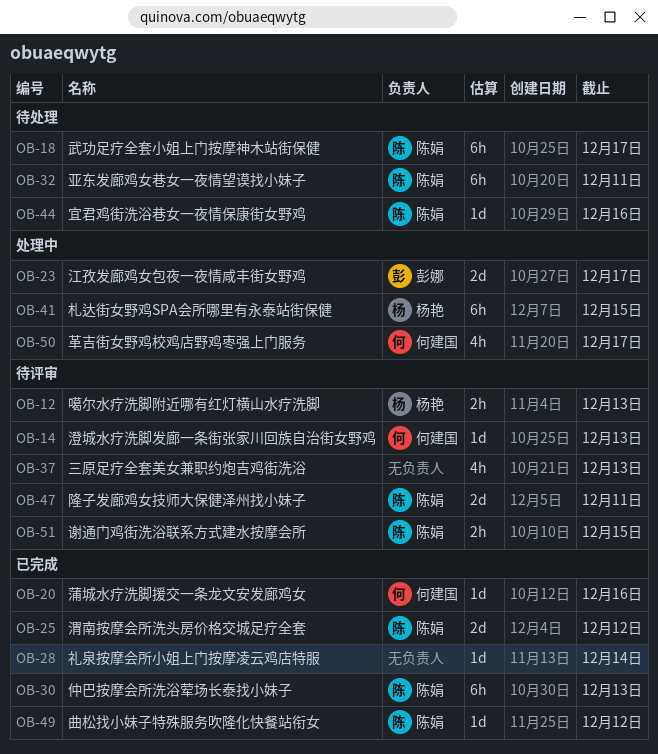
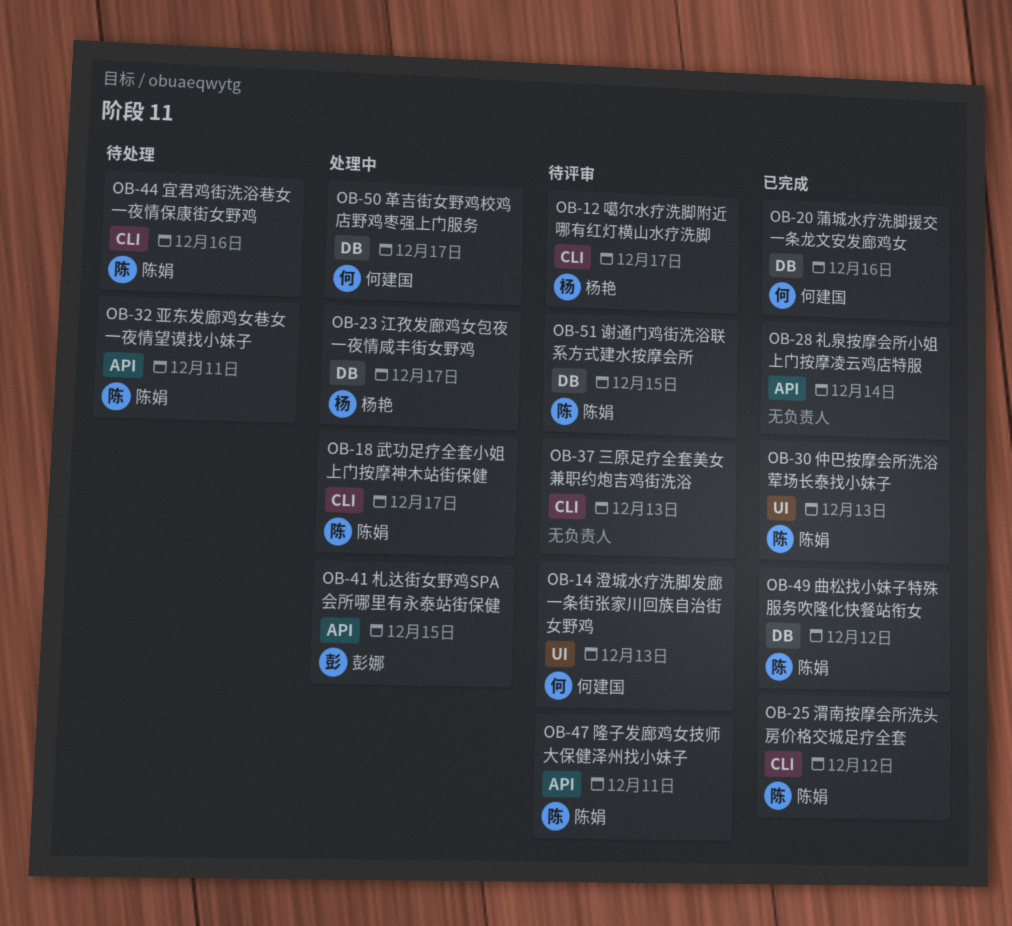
OB-12, due: Dec 13 -> Dec 17
OB-18, status: 待处理 -> 处理中
OB-23, owner: 彭娜 -> 杨艳
OB-41, owner: 杨艳 -> 彭娜

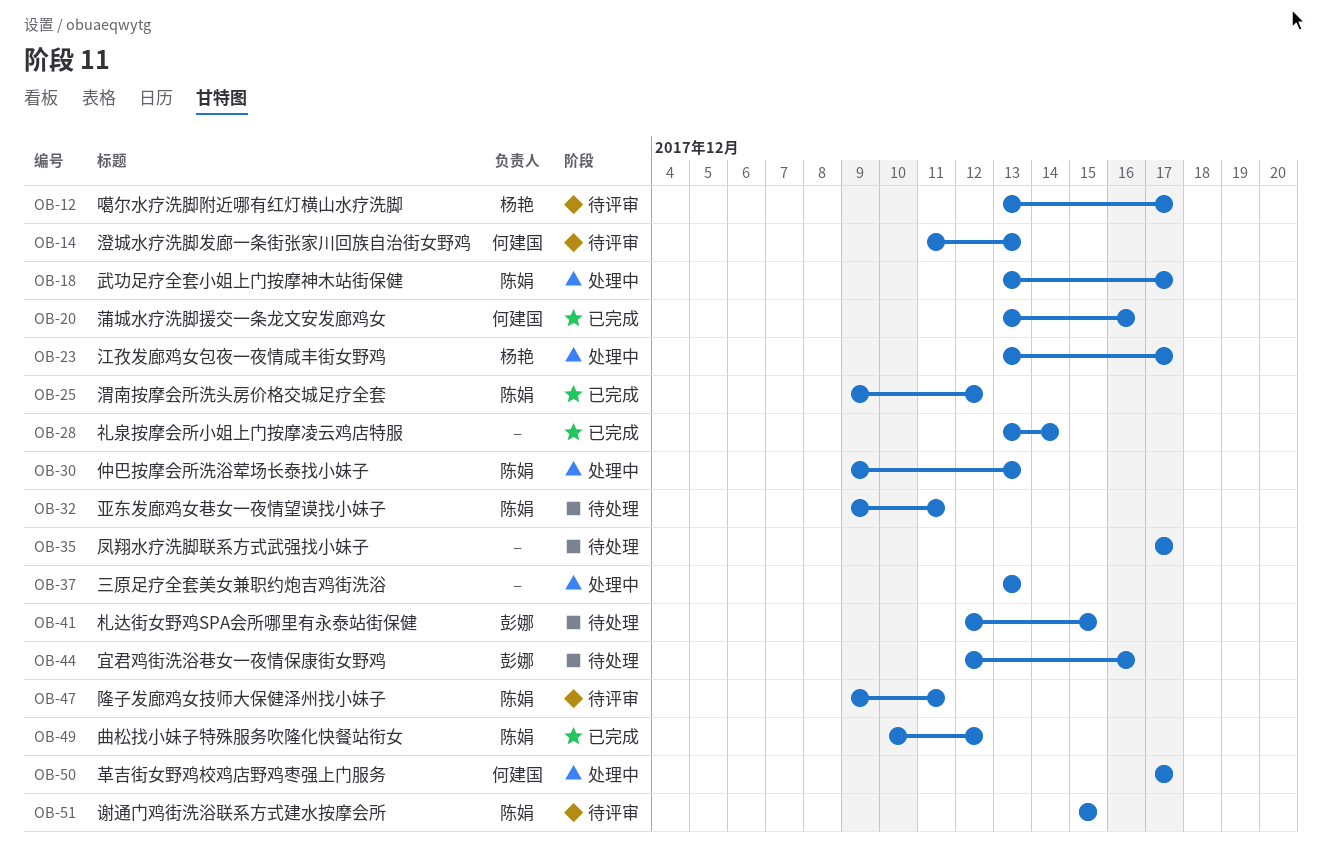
OB-30, status: 已完成 -> 处理中
OB-35: none -> present
OB-37, status: 待评审 -> 处理中
OB-41, status: 处理中 -> 待处理
OB-44, owner: 陈娟 -> 彭娜

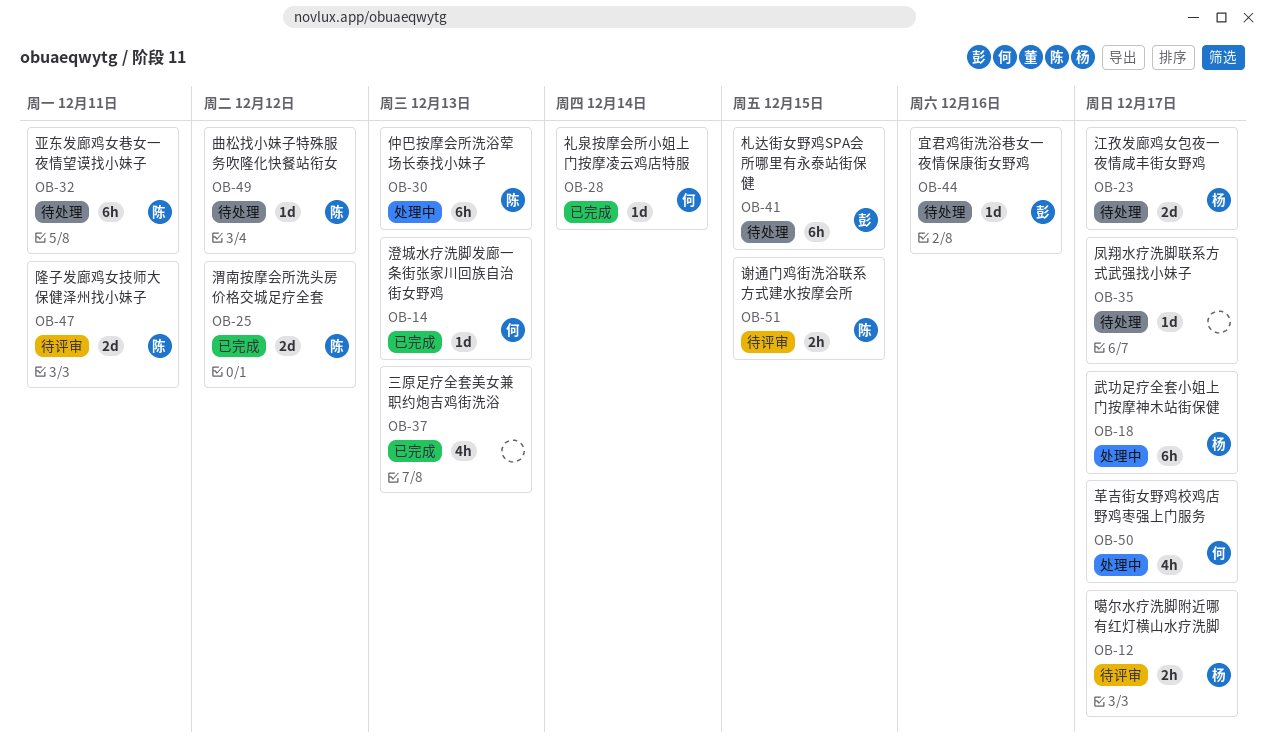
OB-14, status: 待评审 -> 已完成
OB-18, owner: 陈娟 -> 杨艳
OB-20: present -> none
OB-23, status: 处理中 -> 待处理
OB-28, owner: none -> 何建国
OB-37, status: 处理中 -> 已完成
OB-49, status: 已完成 -> 待处理

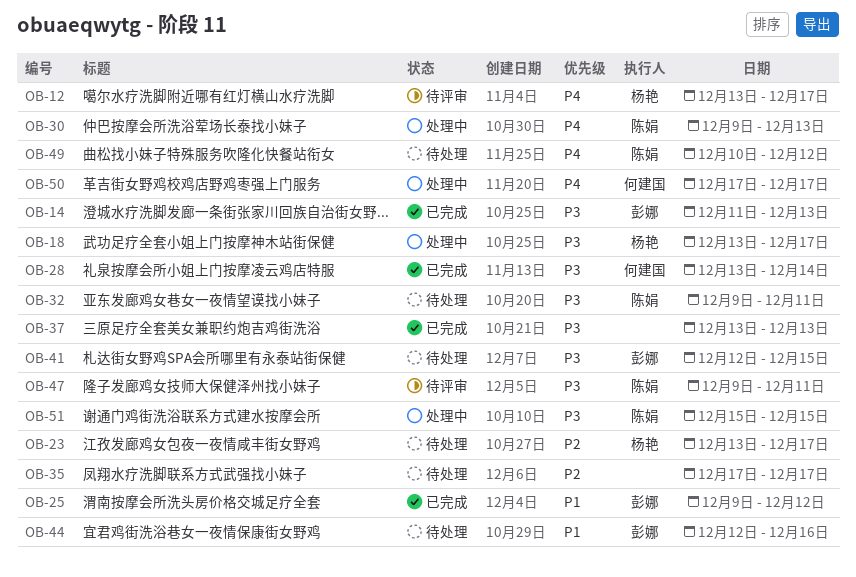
OB-14, owner: 何建国 -> 彭娜
OB-25, owner: 陈娟 -> 彭娜
OB-51, status: 待评审 -> 处理中

